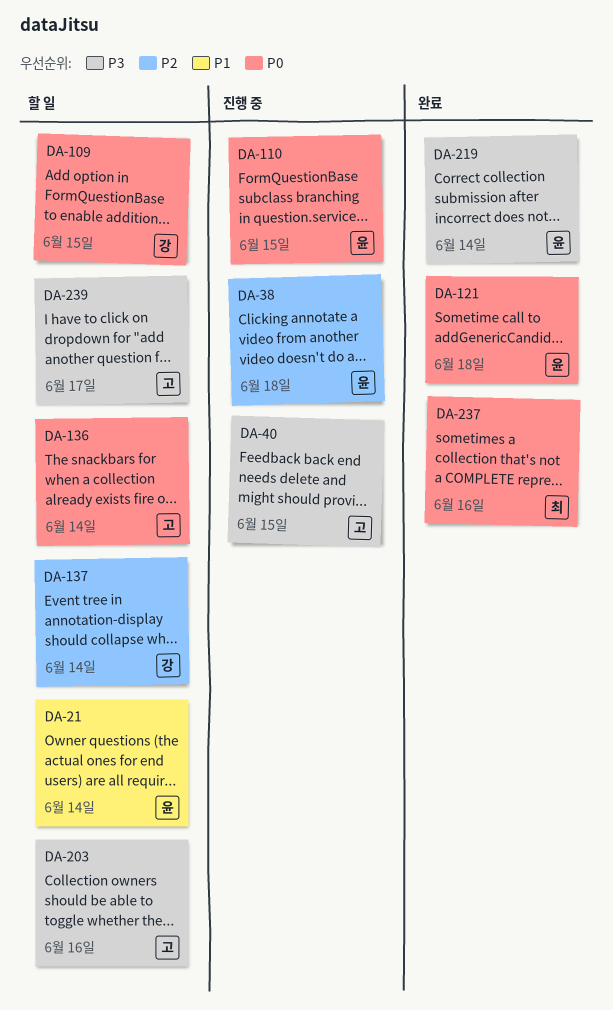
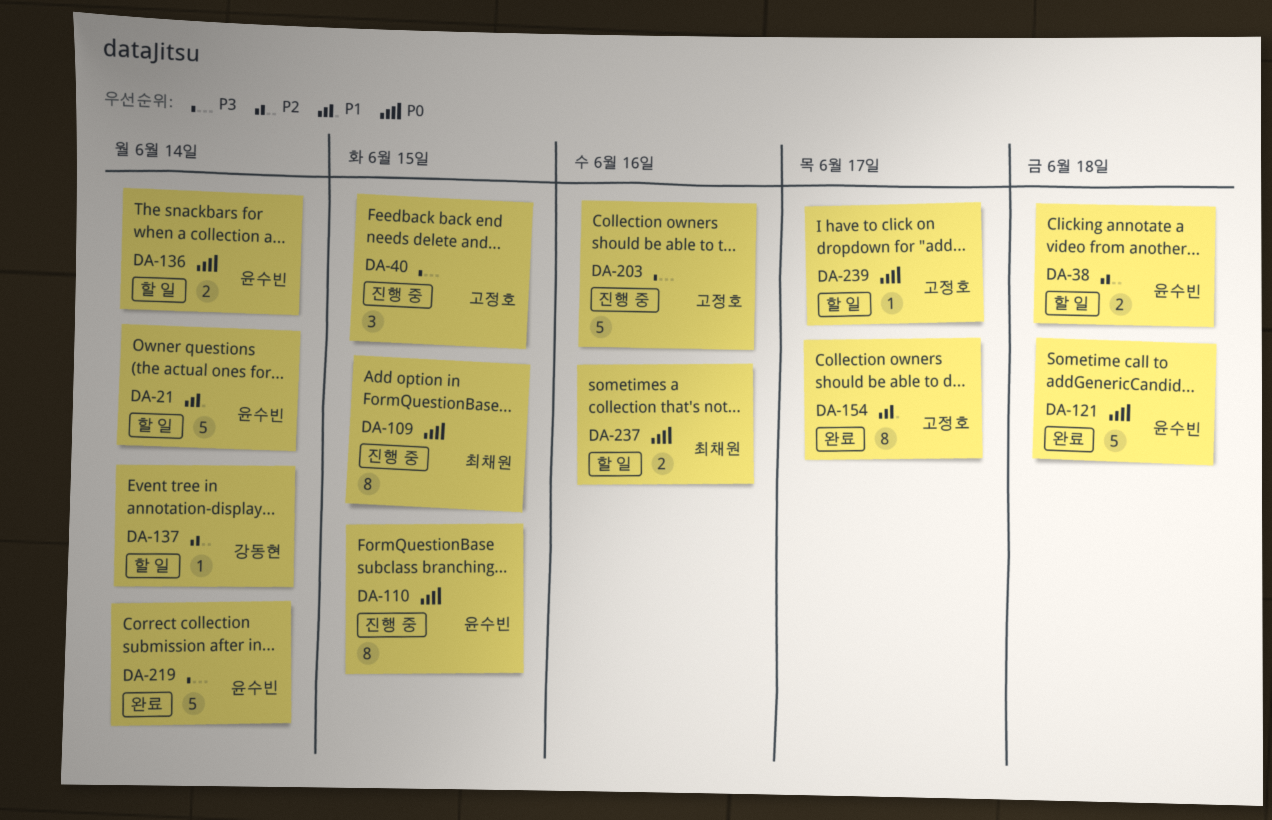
DA-38, status: 진행 중 -> 할 일
DA-109, status: 할 일 -> 진행 중
DA-109, owner: 강동현 -> 최채원
DA-136, owner: 고정호 -> 윤수빈
DA-154: none -> present
DA-203, status: 할 일 -> 진행 중
DA-237, status: 완료 -> 할 일
DA-239, priority: P3 -> P0

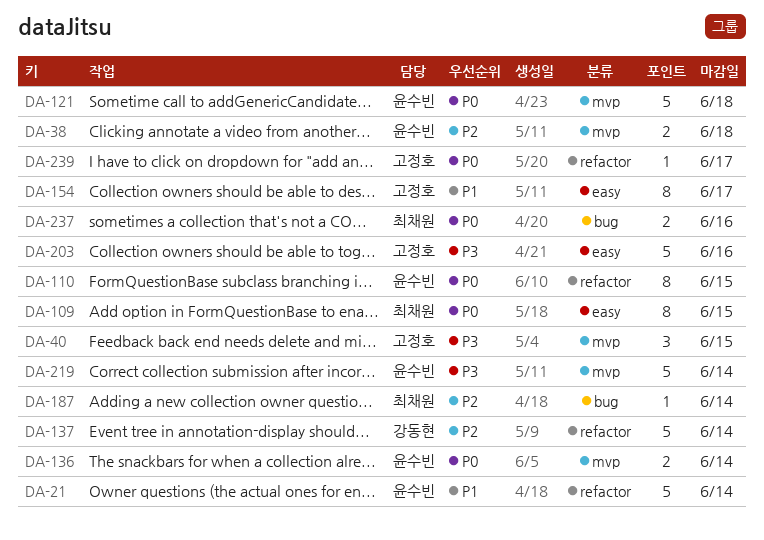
DA-137, estimate: 1 -> 5
DA-187: none -> present

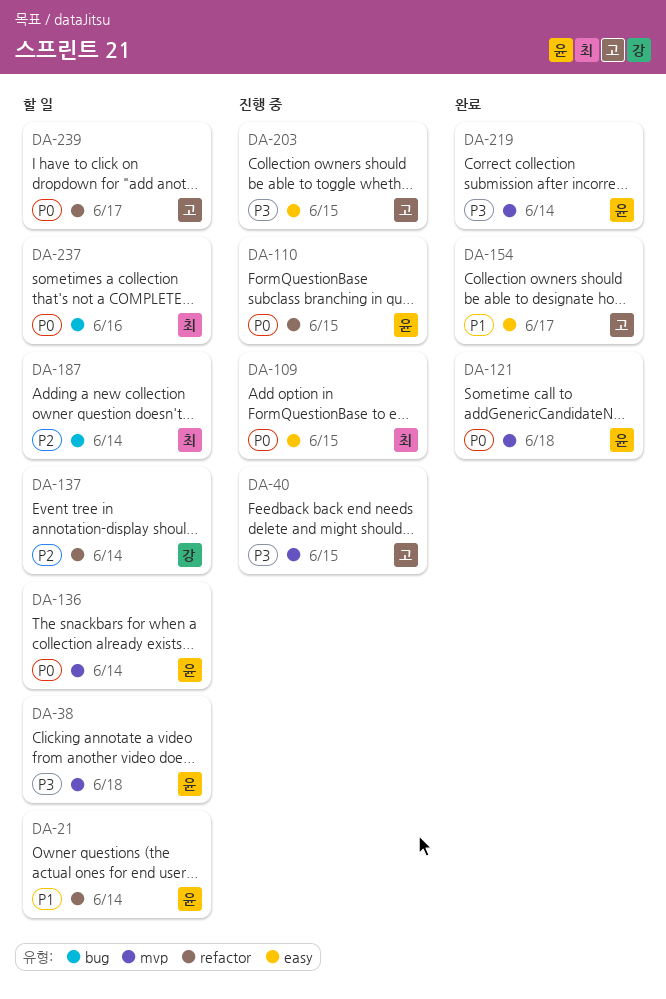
DA-38, priority: P2 -> P3
DA-203, due: Jun 16 -> Jun 15

